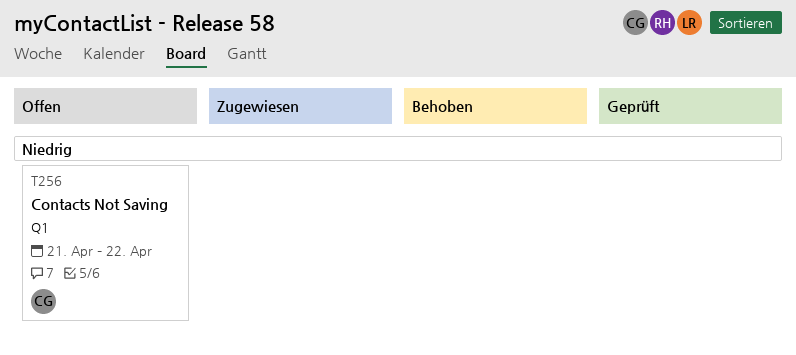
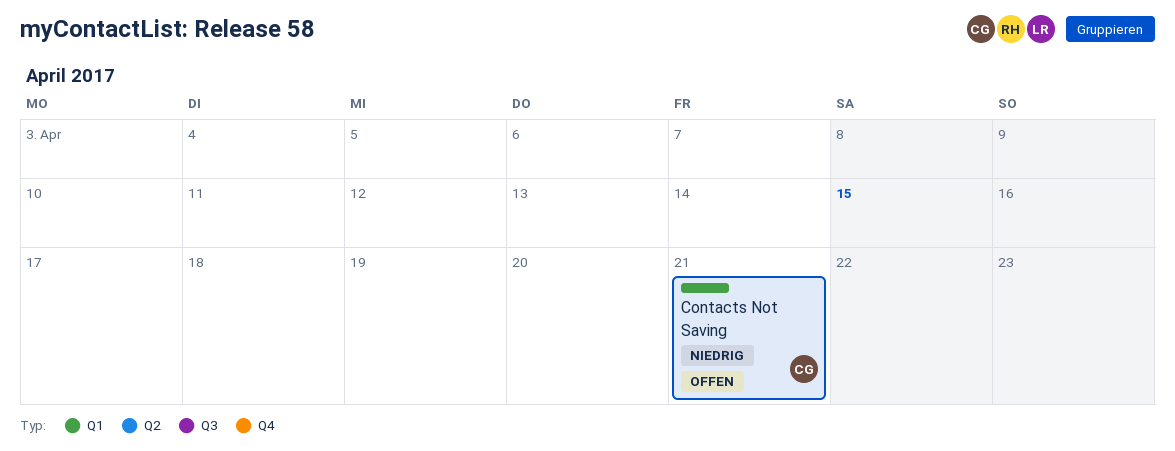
Contacts Not Saving, due: Apr 22 -> Apr 21

